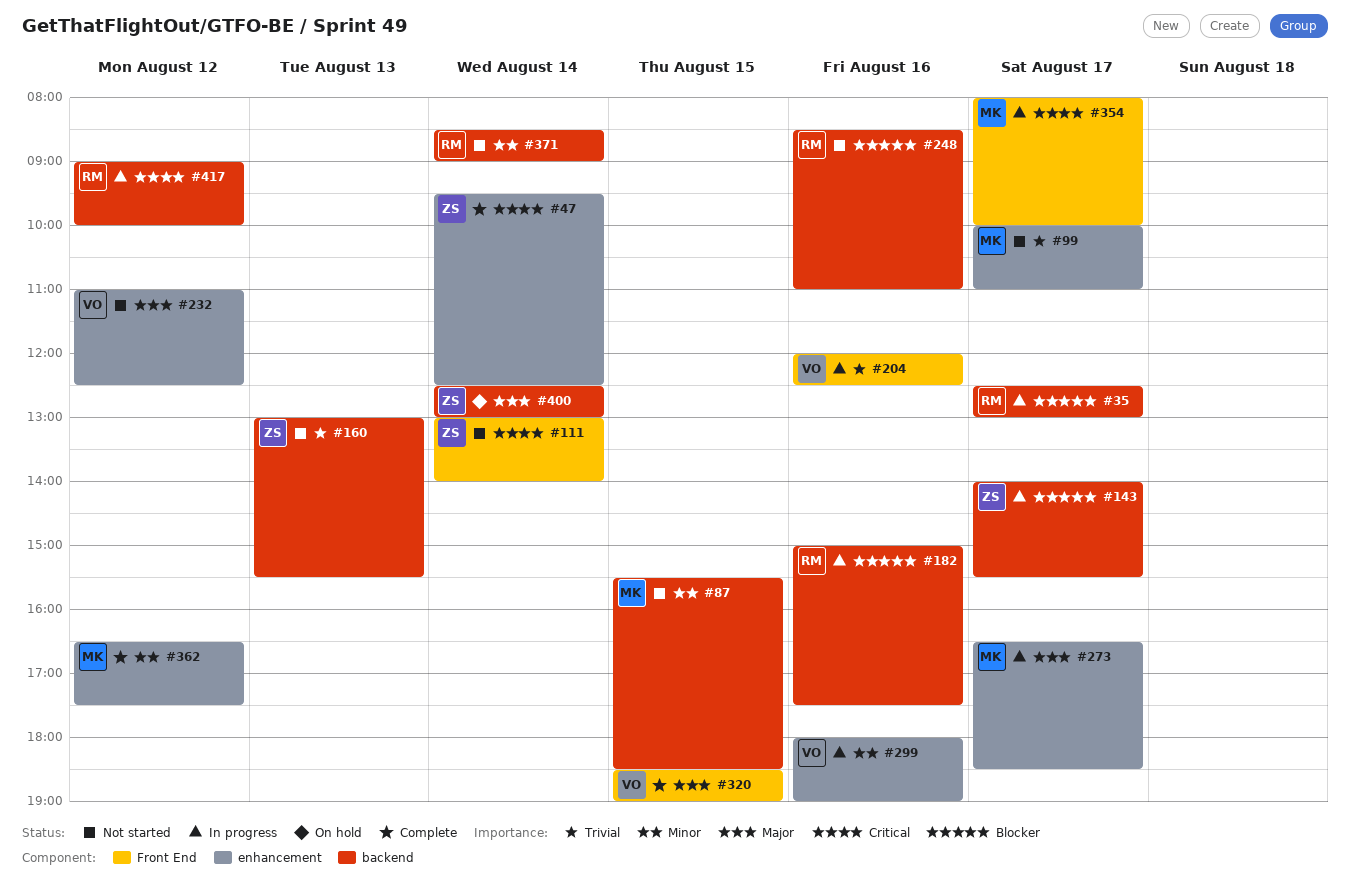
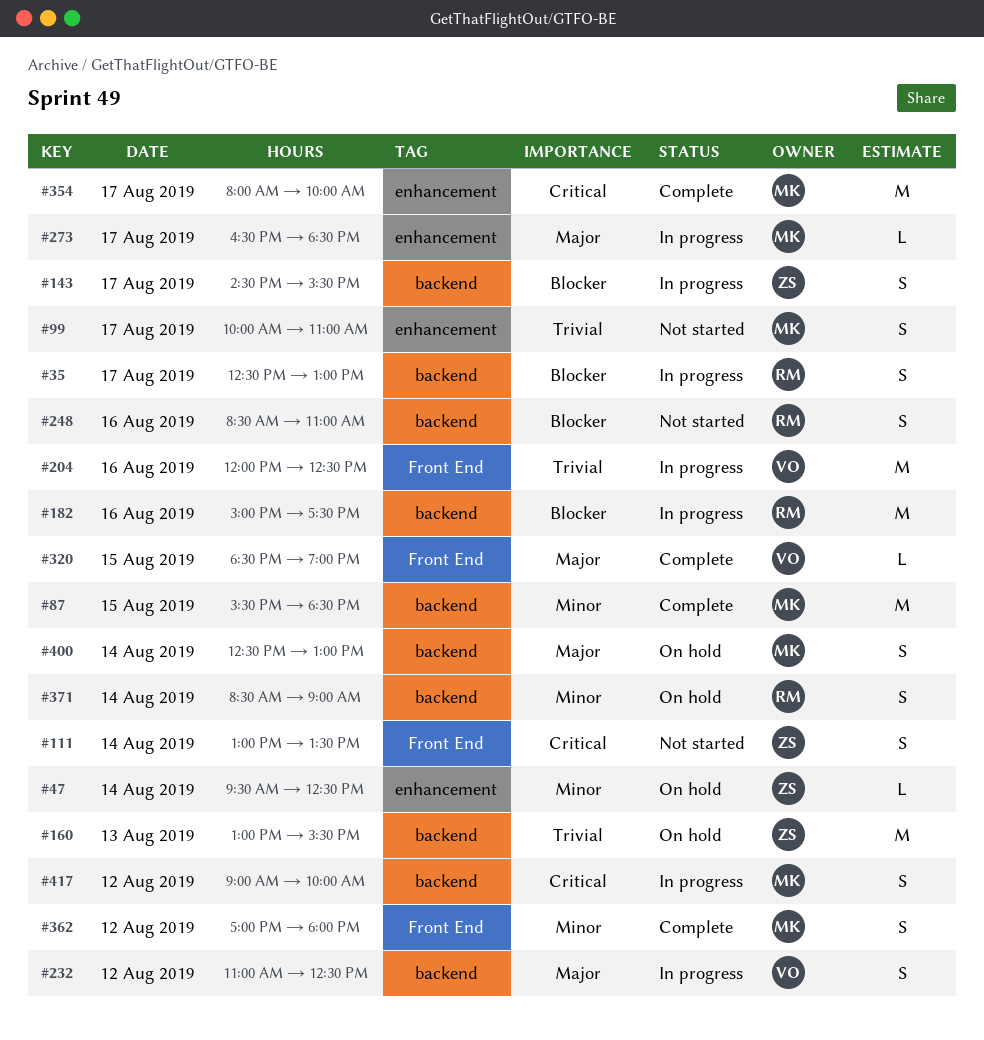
#47, status: Complete -> On hold
#47, priority: Critical -> Minor
#87, status: Not started -> Complete
#111, ends: 14:00 -> 13:30
#143, begins: 14:00 -> 14:30
#160, status: Not started -> On hold
#232, status: Not started -> In progress
#232, label: enhancement -> backend
#299: present -> none
#354, status: In progress -> Complete
#354, label: Front End -> enhancement
#362, label: enhancement -> Front End
#362, begins: 16:30 -> 17:00
#362, ends: 17:30 -> 18:00
#371, status: Not started -> On hold
#400, owner: ZS -> MK
#417, owner: RM -> MK

